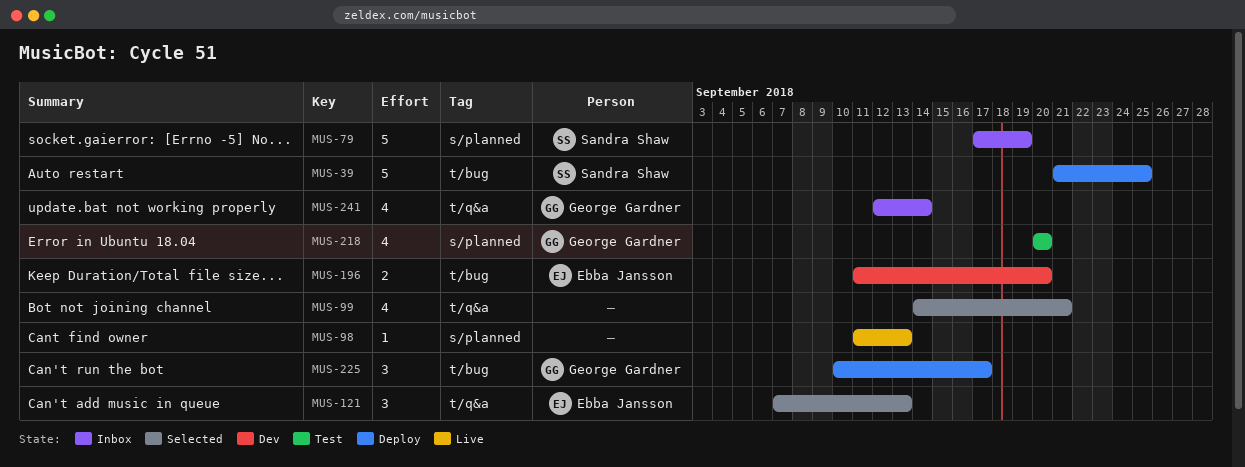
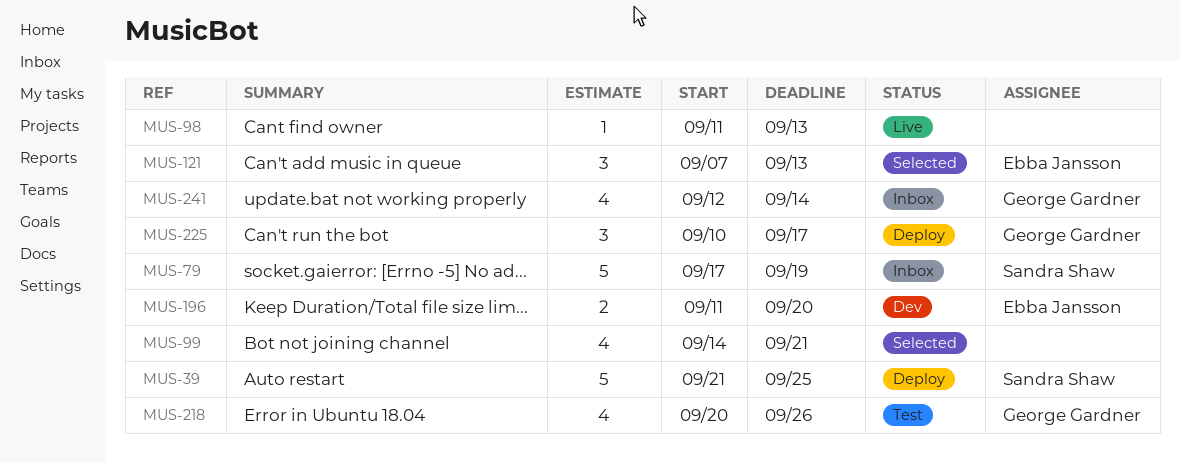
MUS-218, due: Sep 20 -> Sep 26

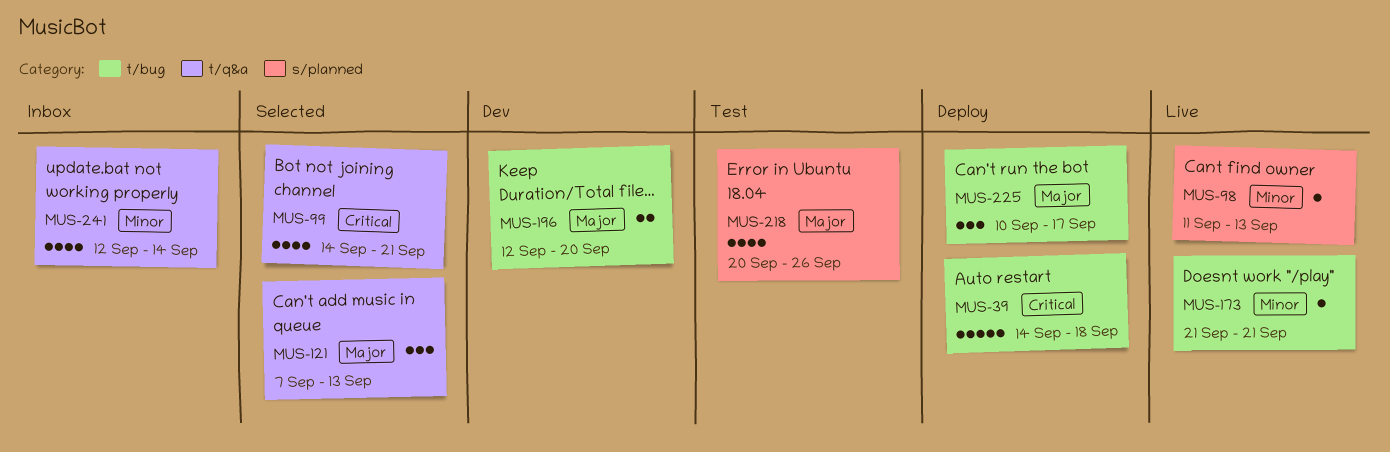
MUS-39, start: Sep 21 -> Sep 14
MUS-39, due: Sep 25 -> Sep 18
MUS-79: present -> none
MUS-173: none -> present
MUS-196, start: Sep 11 -> Sep 12

